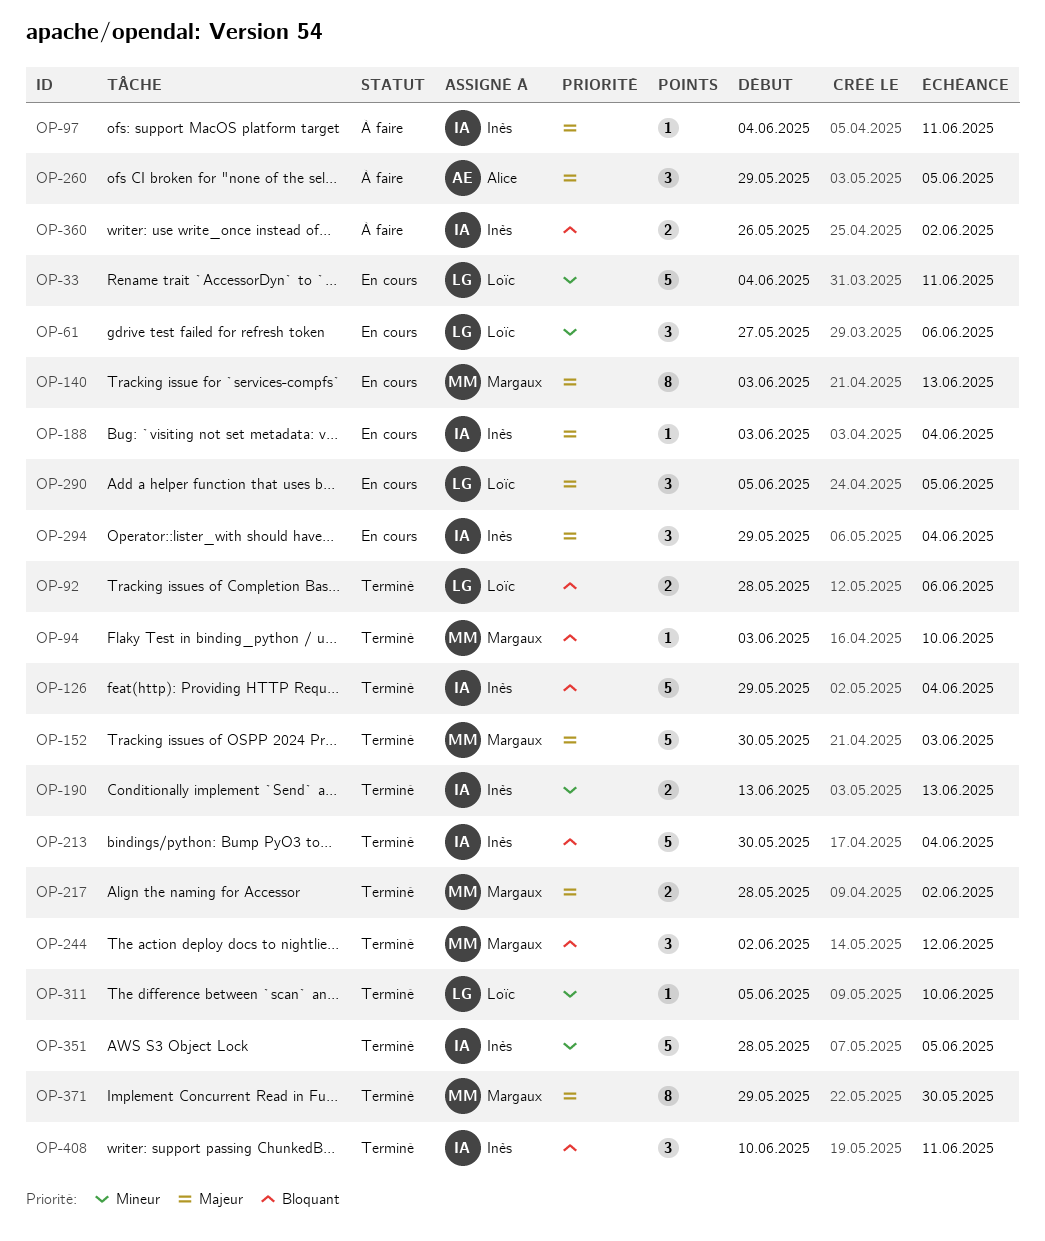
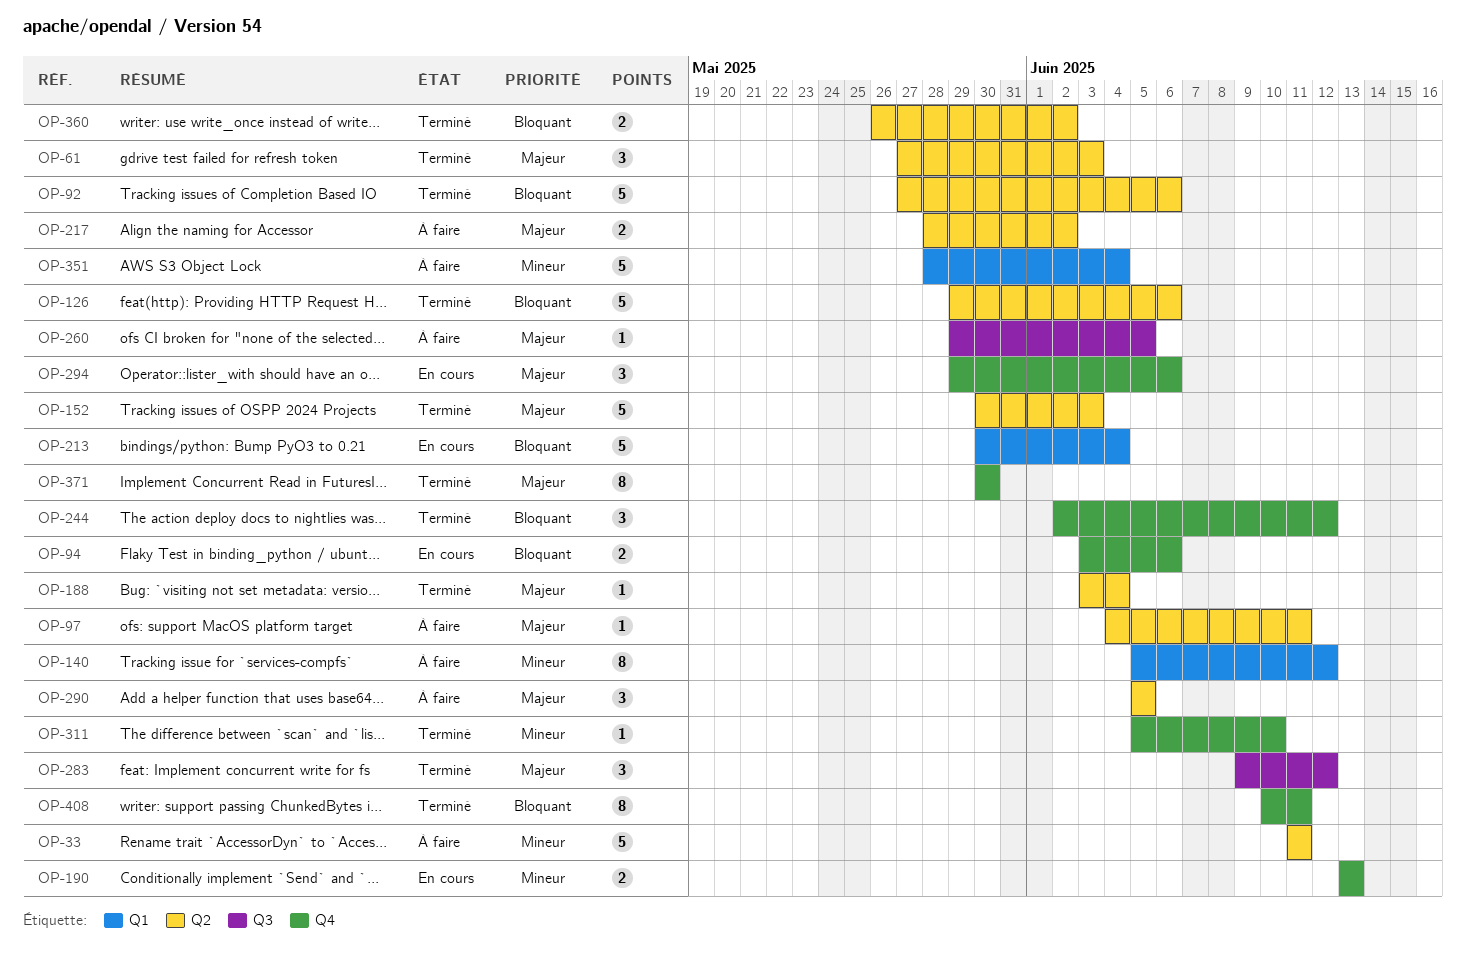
OP-33, status: En cours -> À faire
OP-33, start: Jun 4 -> Jun 11
OP-61, status: En cours -> Terminé
OP-61, priority: Mineur -> Majeur
OP-61, due: Jun 6 -> Jun 3
OP-92, estimate: 2 -> 5
OP-92, start: May 28 -> May 27
OP-94, status: Terminé -> En cours
OP-94, estimate: 1 -> 2
OP-94, due: Jun 10 -> Jun 6
OP-126, due: Jun 4 -> Jun 6
OP-140, status: En cours -> À faire
OP-140, priority: Majeur -> Mineur
OP-140, start: Jun 3 -> Jun 5
OP-140, due: Jun 13 -> Jun 12
OP-188, status: En cours -> Terminé
OP-190, status: Terminé -> En cours
OP-213, status: Terminé -> En cours
OP-217, status: Terminé -> À faire
OP-260, estimate: 3 -> 1
OP-283: none -> present
OP-290, status: En cours -> À faire
OP-294, due: Jun 4 -> Jun 6
OP-351, status: Terminé -> À faire
OP-351, due: Jun 5 -> Jun 4
OP-360, status: À faire -> Terminé
OP-371, start: May 29 -> May 30
OP-408, estimate: 3 -> 8

